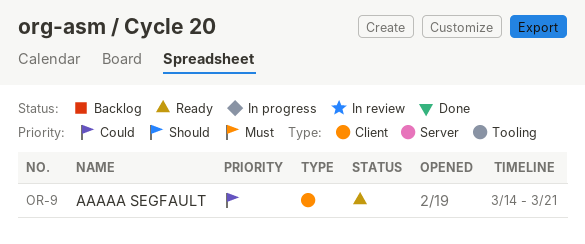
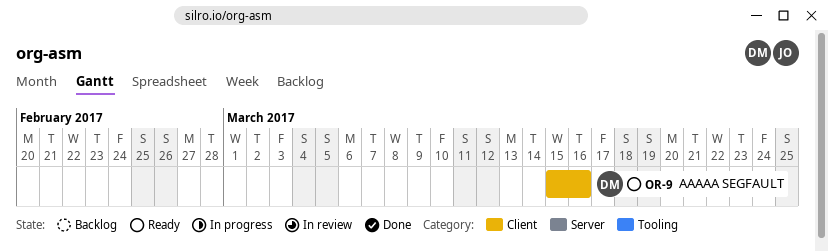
OR-9, start: Mar 14 -> Mar 15
OR-9, due: Mar 21 -> Mar 16

